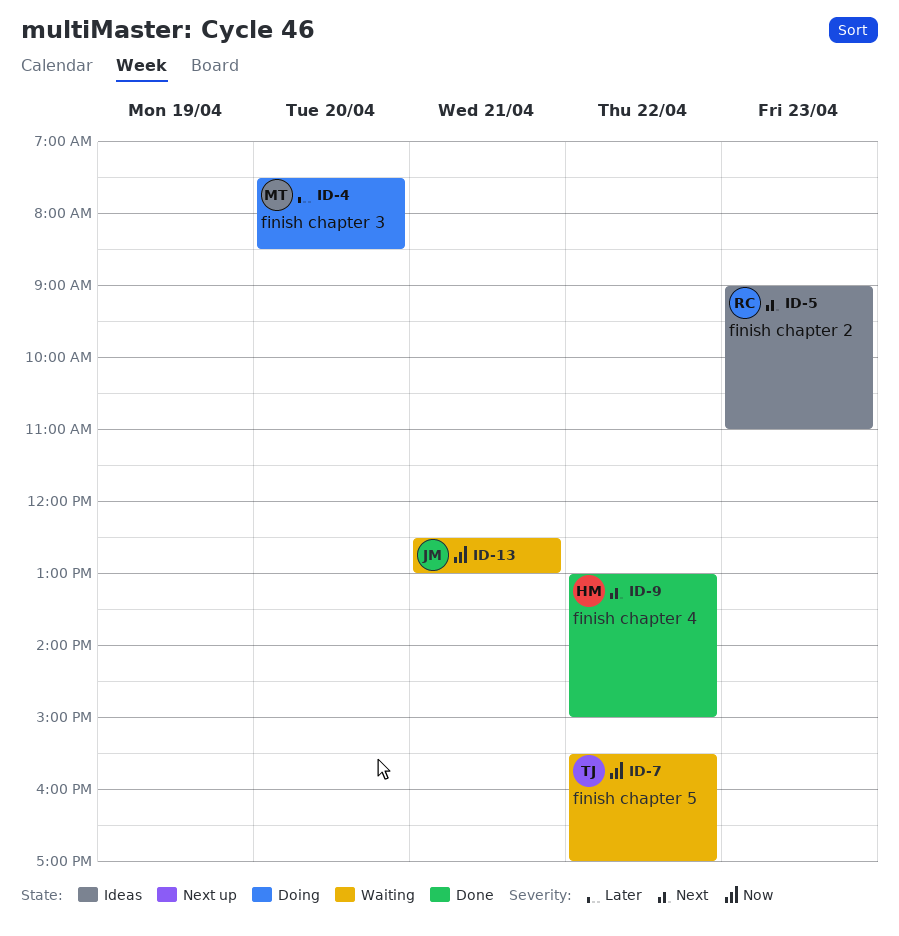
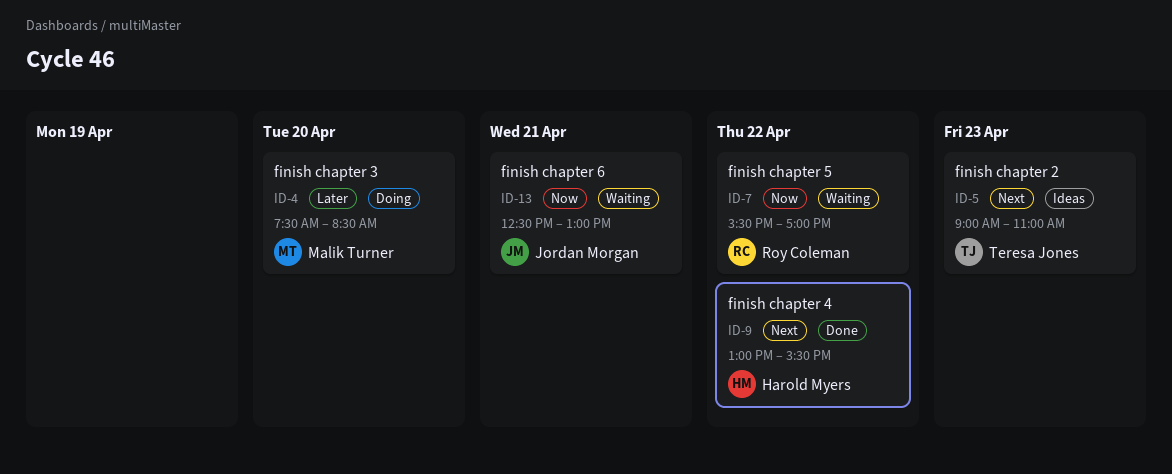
ID-5, owner: Roy Coleman -> Teresa Jones
ID-7, owner: Teresa Jones -> Roy Coleman
ID-9, ends: 15:00 -> 15:30

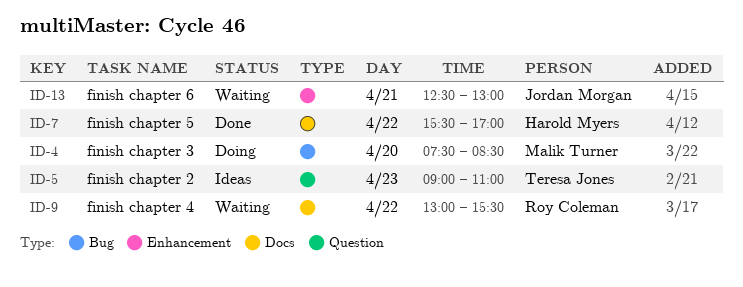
ID-7, status: Waiting -> Done
ID-7, owner: Roy Coleman -> Harold Myers
ID-9, status: Done -> Waiting
ID-9, owner: Harold Myers -> Roy Coleman

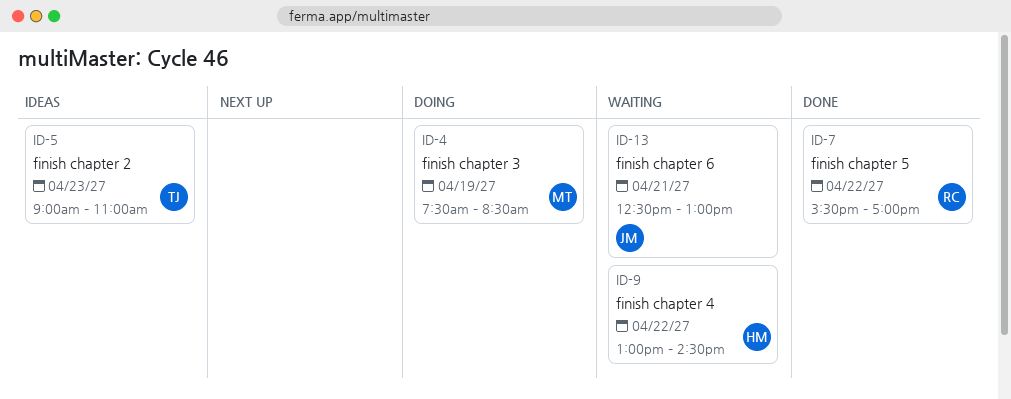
ID-4, day: Apr 20 -> Apr 19
ID-7, owner: Harold Myers -> Roy Coleman
ID-9, owner: Roy Coleman -> Harold Myers
ID-9, ends: 15:30 -> 14:30

